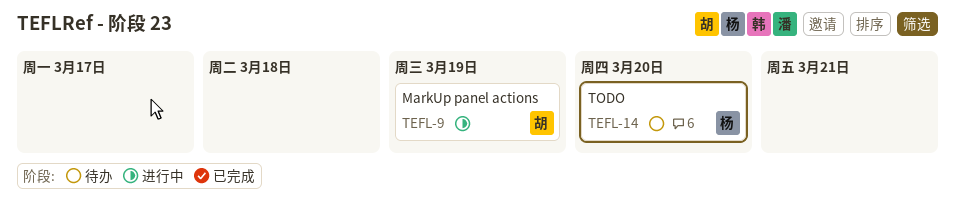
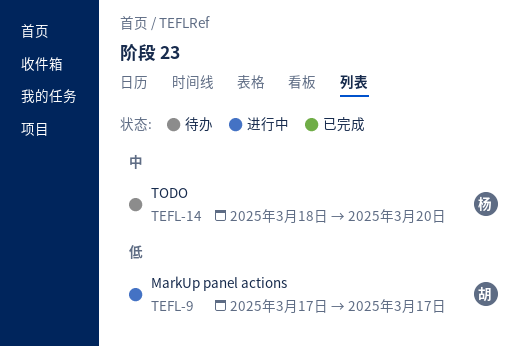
TEFL-9, due: Mar 19 -> Mar 17

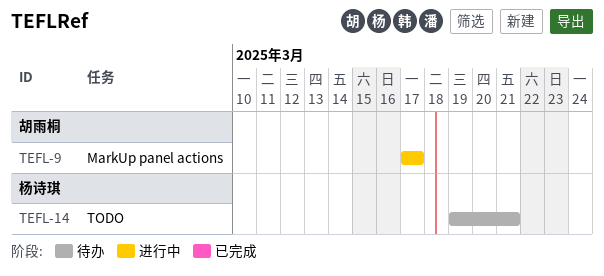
TEFL-14, start: Mar 18 -> Mar 19
TEFL-14, due: Mar 20 -> Mar 21

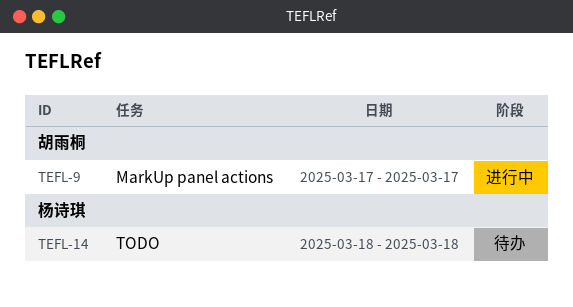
TEFL-14, start: Mar 19 -> Mar 18
TEFL-14, due: Mar 21 -> Mar 18

